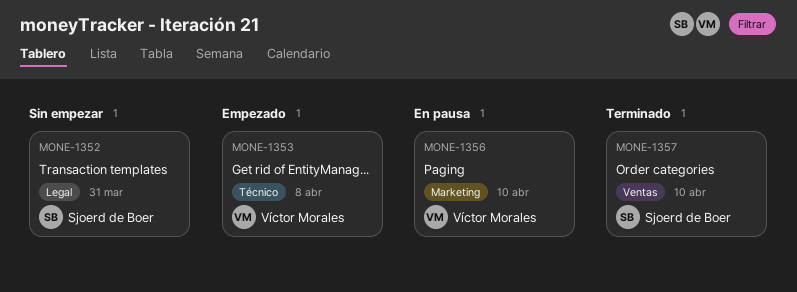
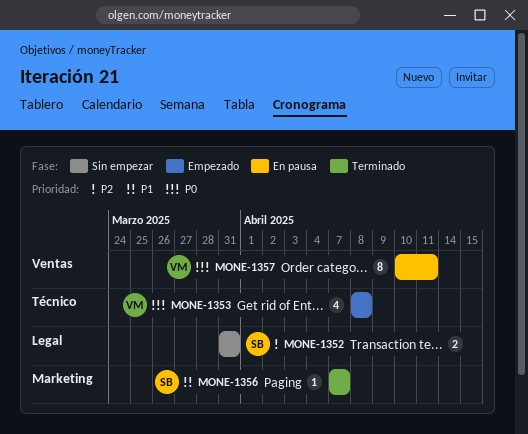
MONE-1356, status: En pausa -> Terminado
MONE-1356, owner: Víctor Morales -> Sjoerd de Boer
MONE-1356, due: Apr 10 -> Apr 7
MONE-1357, status: Terminado -> En pausa
MONE-1357, owner: Sjoerd de Boer -> Víctor Morales
MONE-1357, due: Apr 10 -> Apr 11

